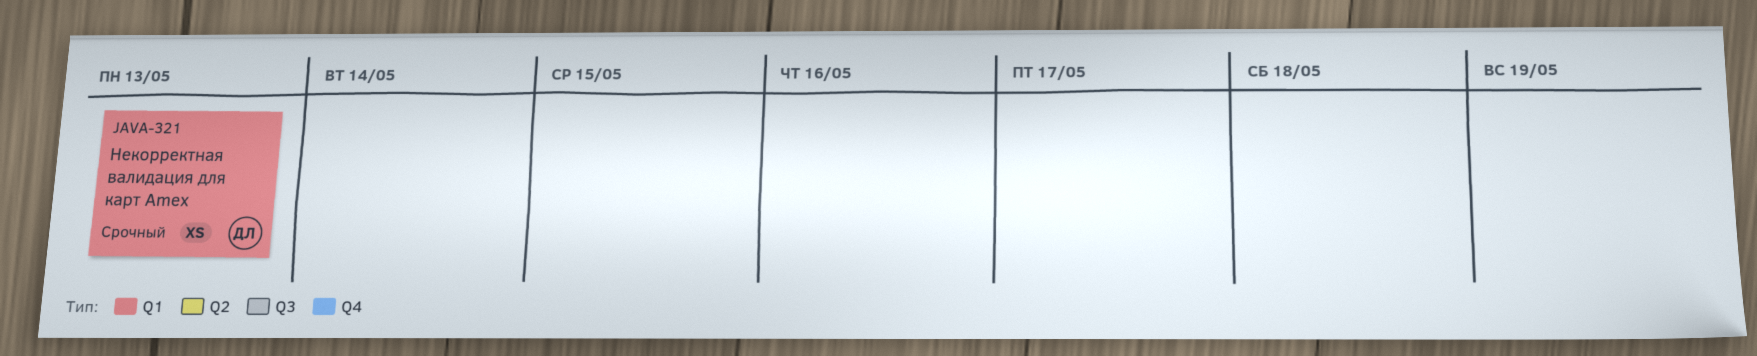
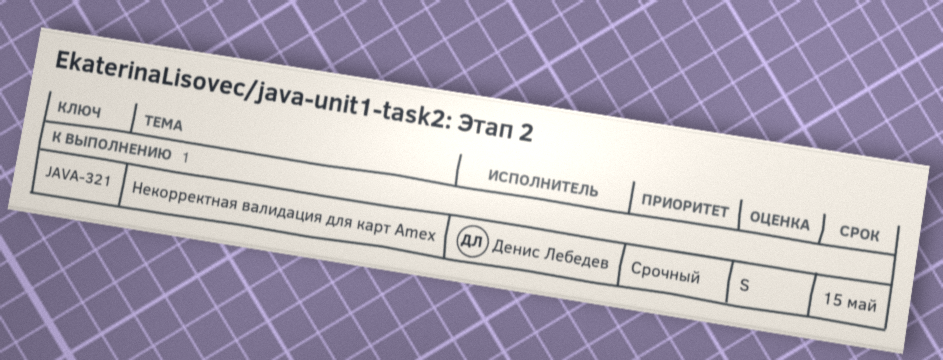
JAVA-321, estimate: XS -> S
JAVA-321, due: May 13 -> May 15

